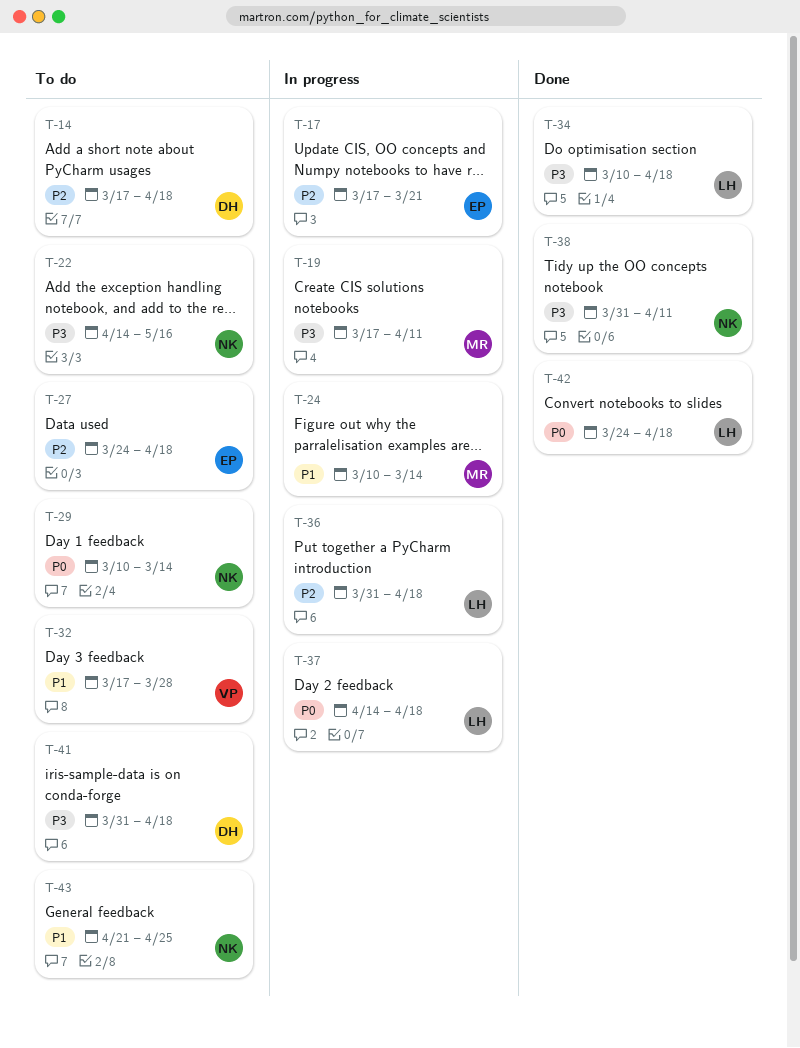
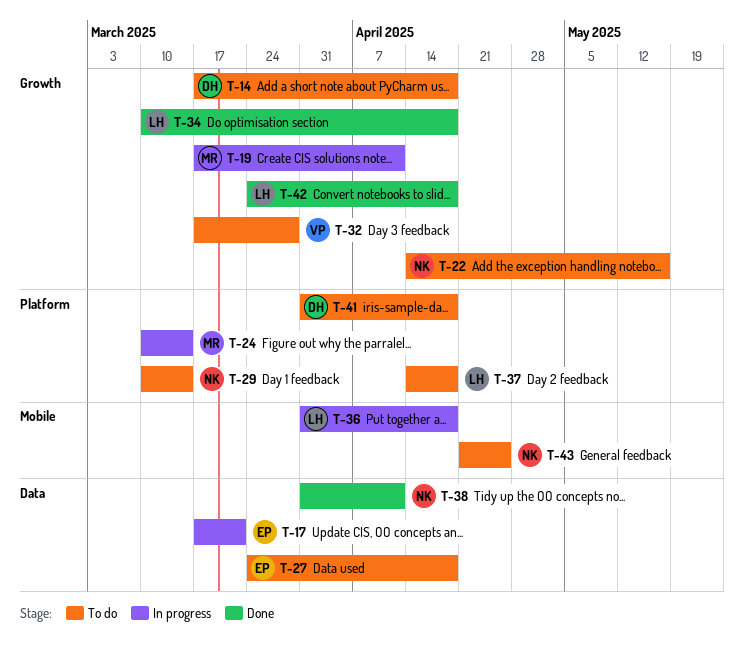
T-37, status: In progress -> To do

